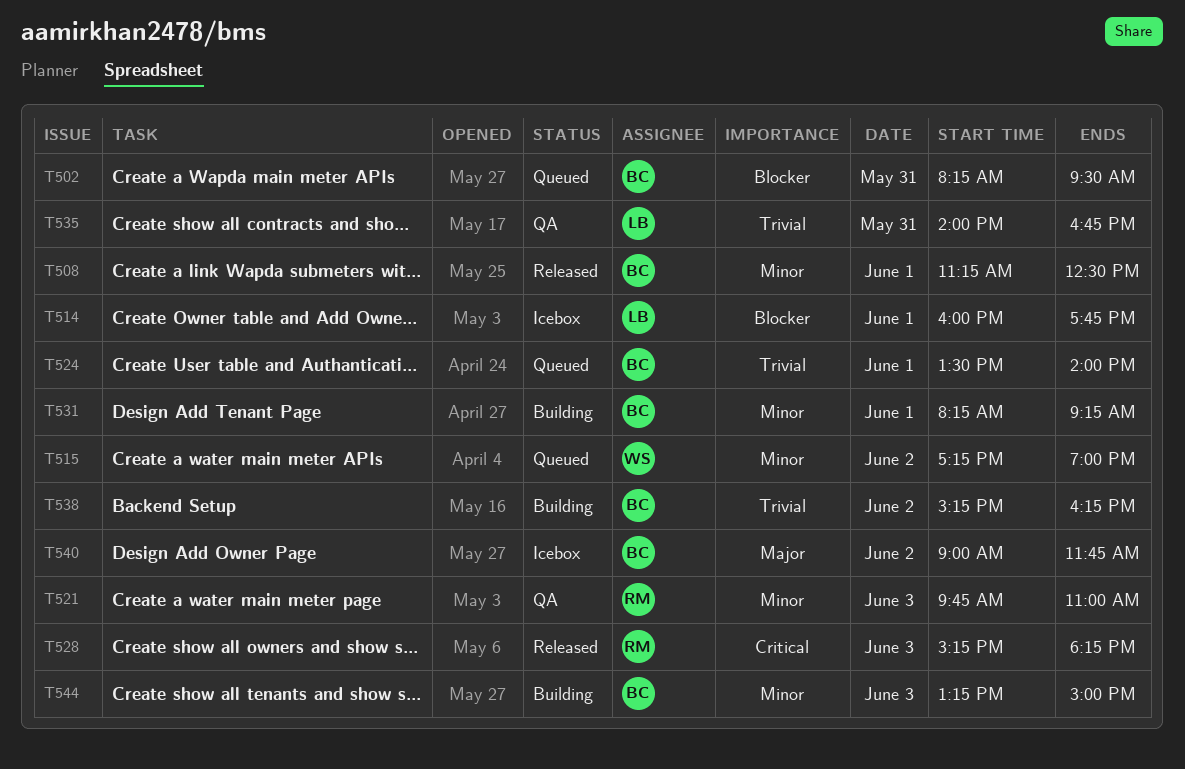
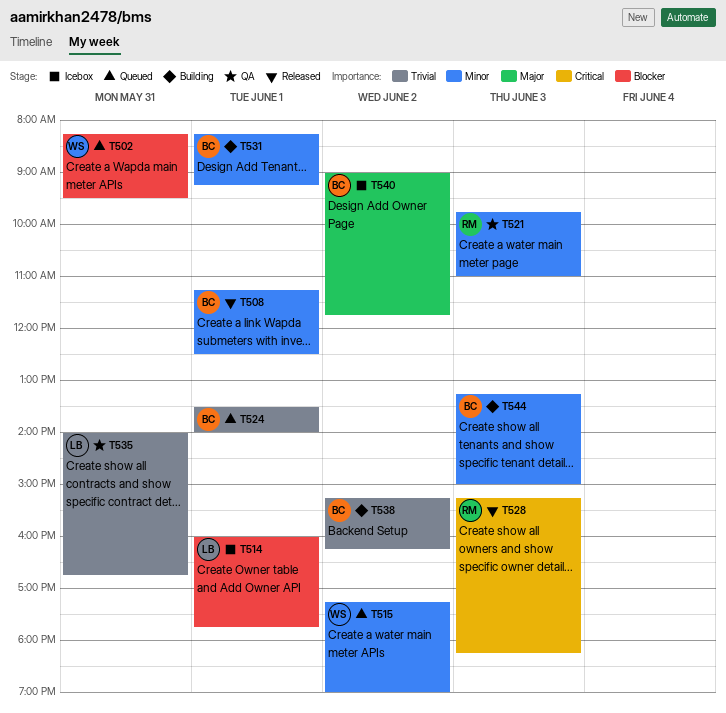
T502, owner: BC -> WS

